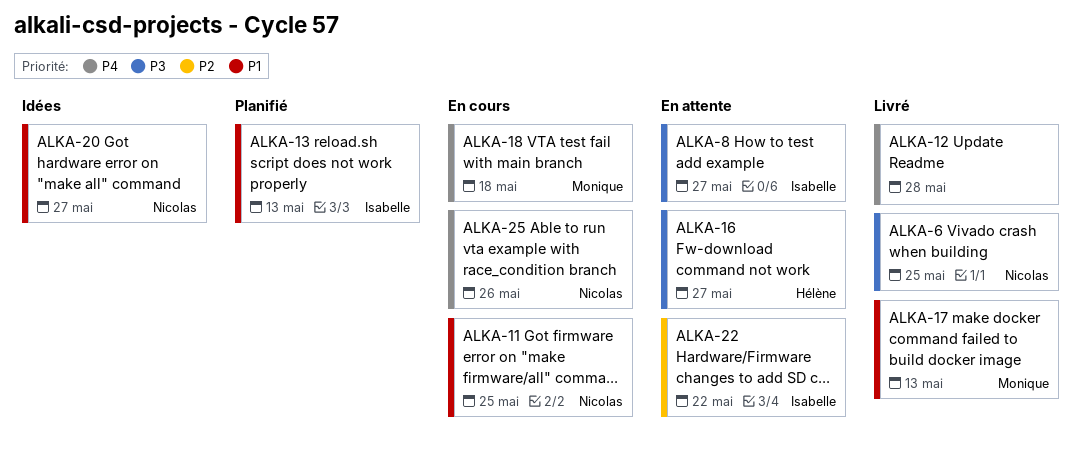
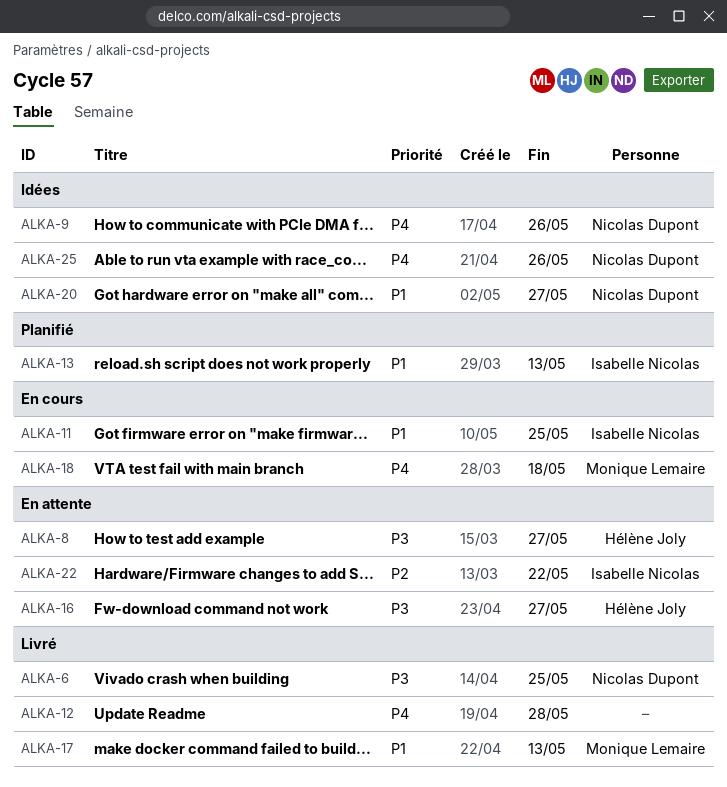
ALKA-8, owner: Isabelle Nicolas -> Hélène Joly
ALKA-9: none -> present
ALKA-11, owner: Nicolas Dupont -> Isabelle Nicolas
ALKA-25, status: En cours -> Idées

